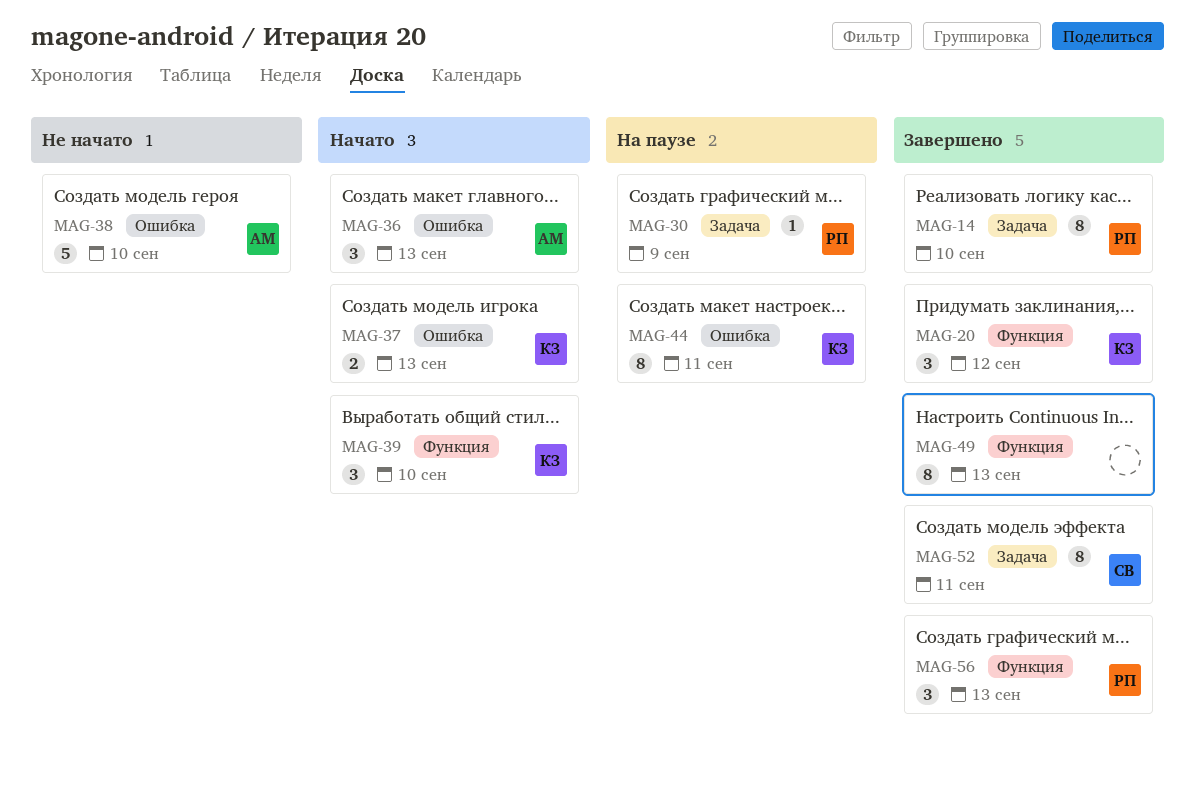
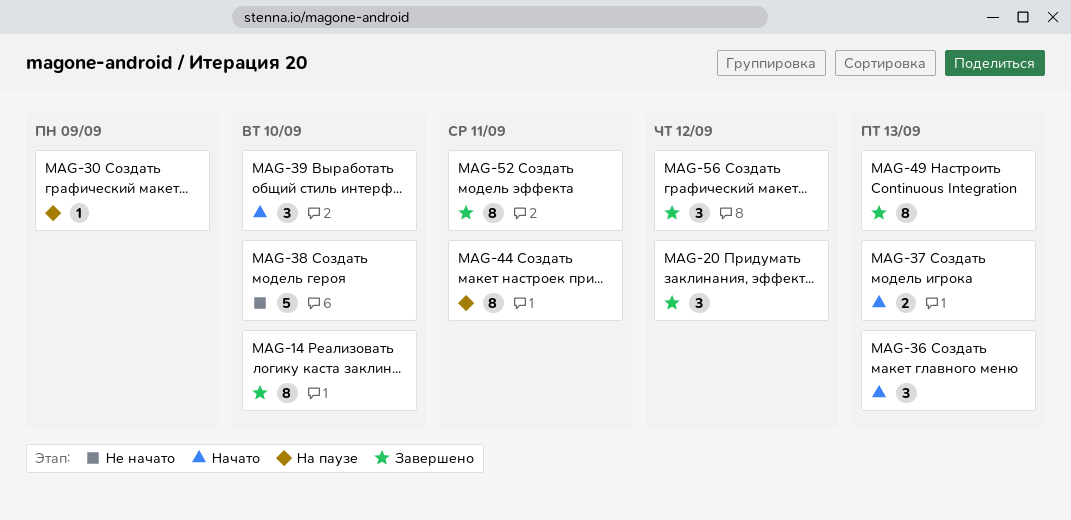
MAG-56, due: Sep 13 -> Sep 12

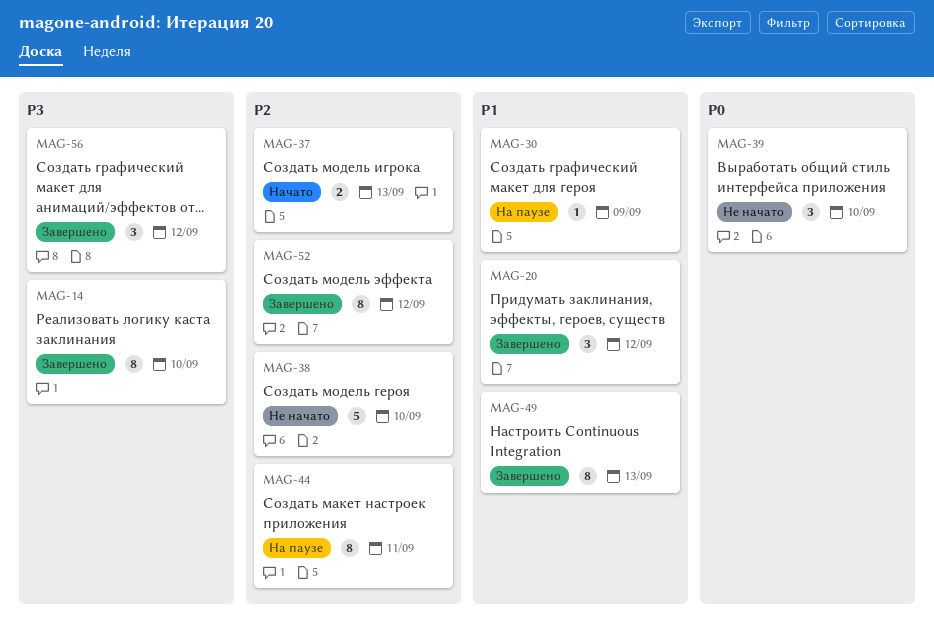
MAG-36: present -> none
MAG-39, status: Начато -> Не начато
MAG-52, due: Sep 11 -> Sep 12

